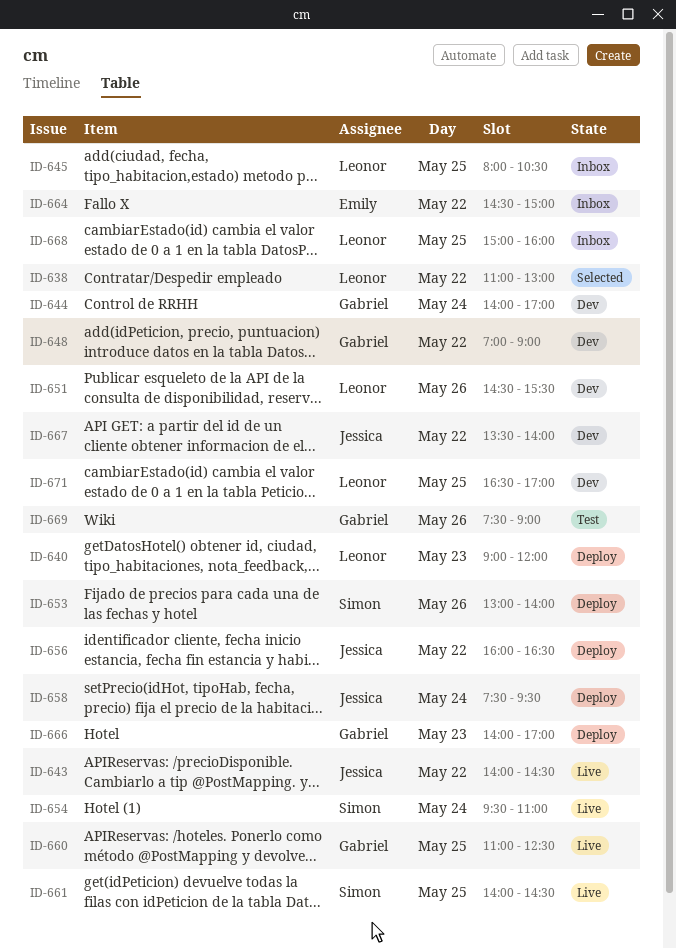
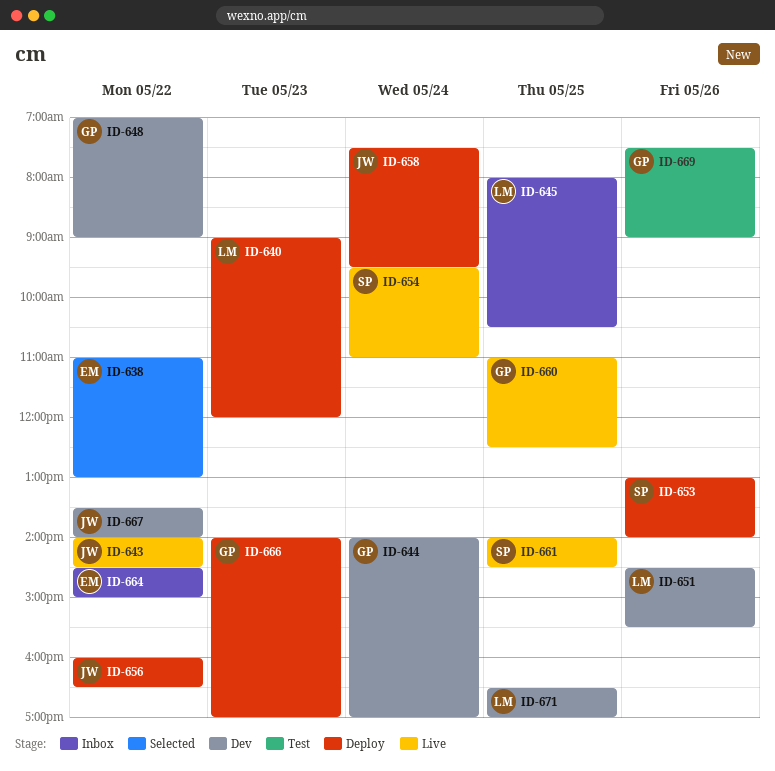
ID-638, owner: Leonor -> Emily
ID-668: present -> none

